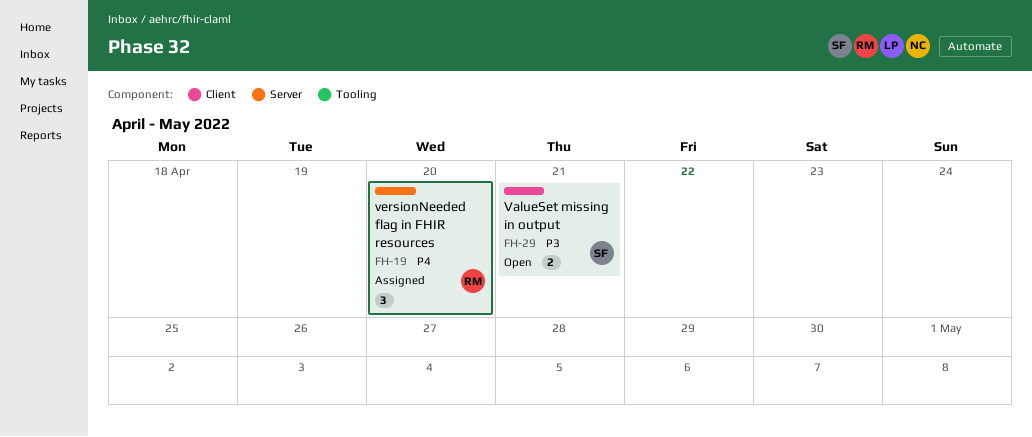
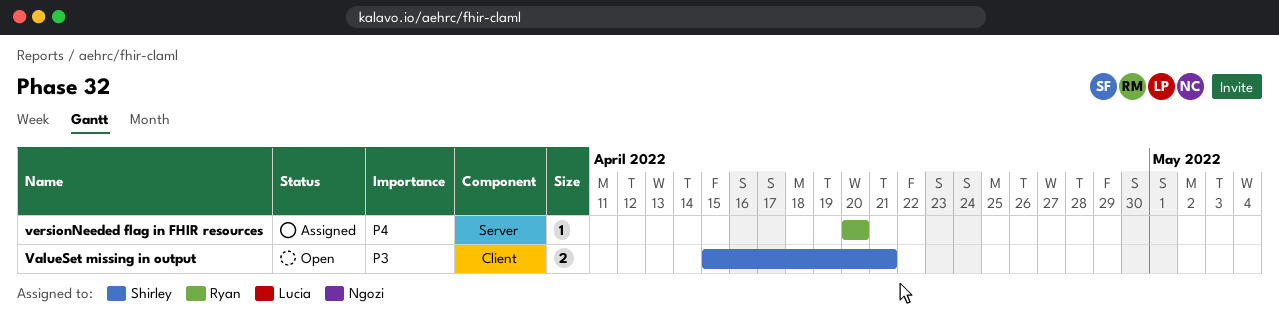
versionNeeded flag in FHIR resources, estimate: 3 -> 1

